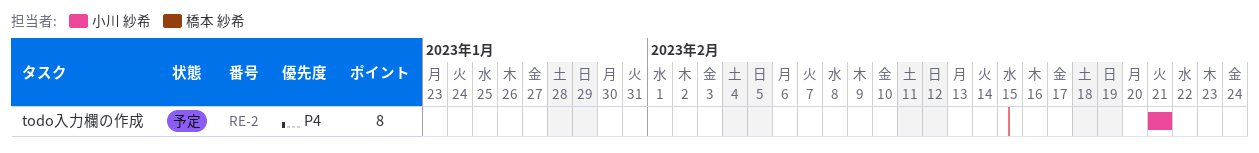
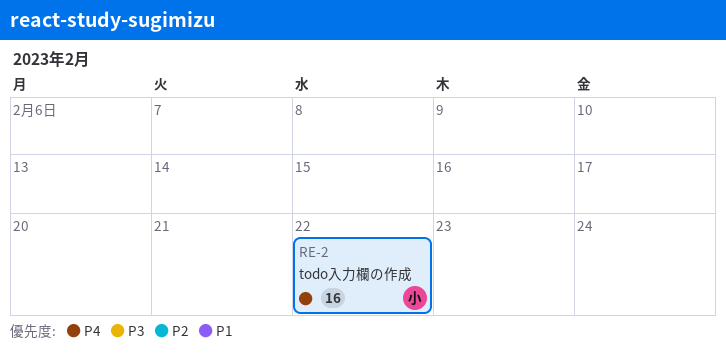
RE-2, estimate: 8 -> 16
RE-2, due: Feb 21 -> Feb 22

